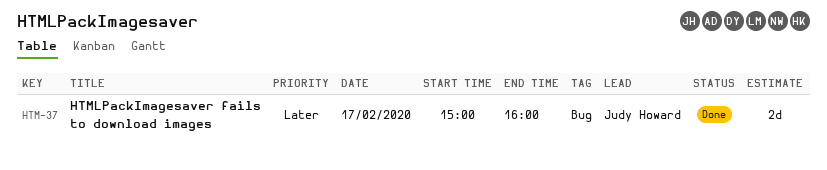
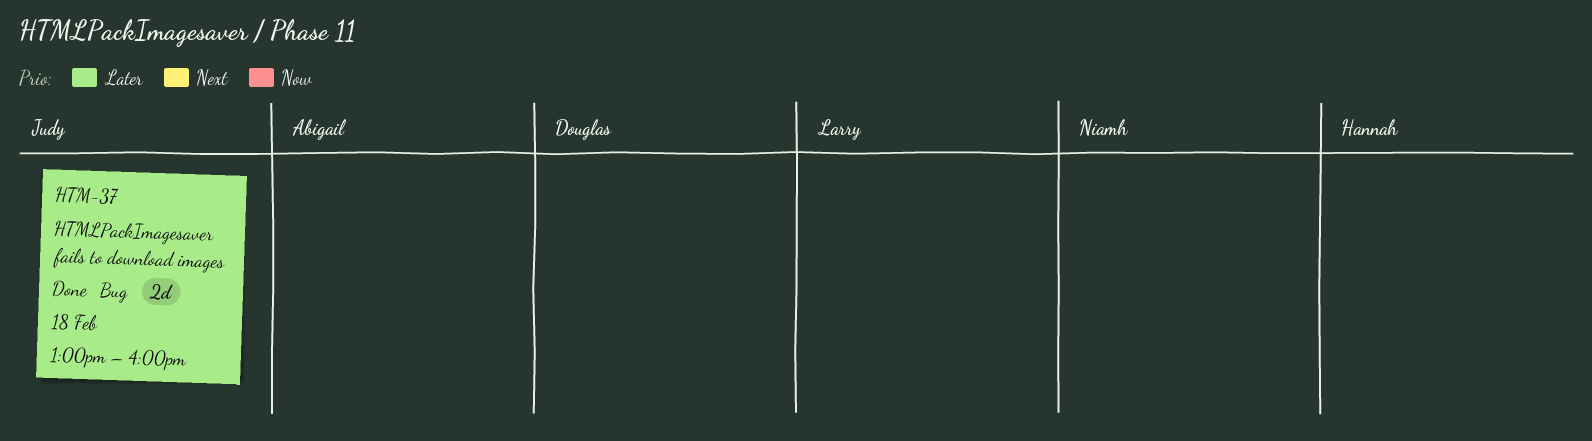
HTM-37, day: Feb 17 -> Feb 18
HTM-37, begins: 15:00 -> 13:00

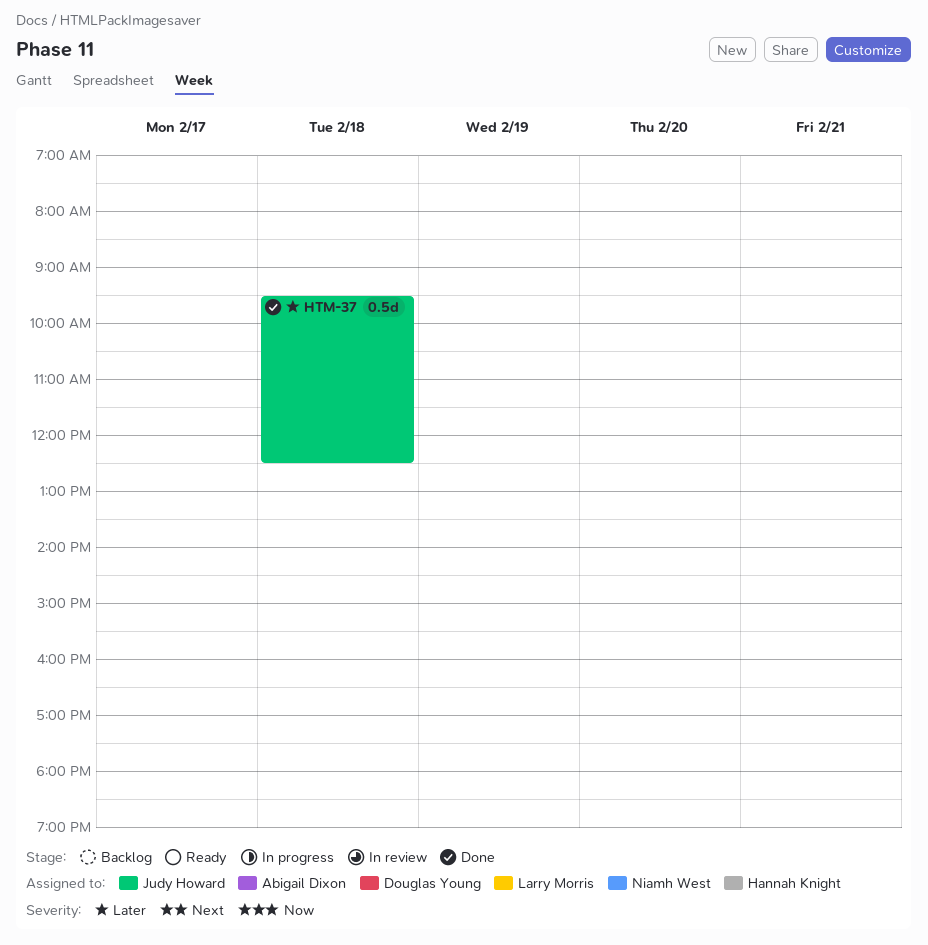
HTM-37, estimate: 2d -> 0.5d
HTM-37, begins: 13:00 -> 09:30
HTM-37, ends: 16:00 -> 12:30

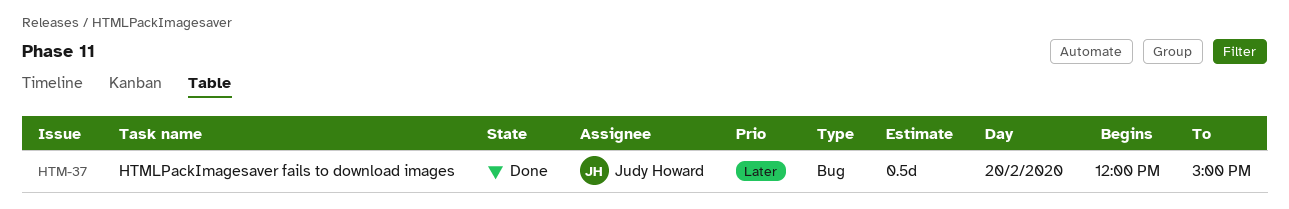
HTM-37, day: Feb 18 -> Feb 20
HTM-37, begins: 09:30 -> 12:00
HTM-37, ends: 12:30 -> 15:00

